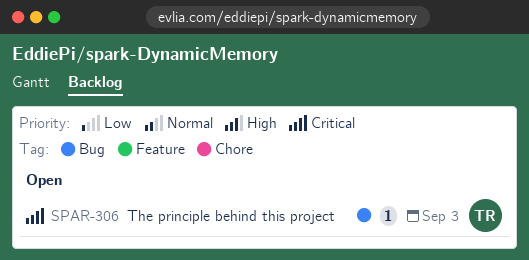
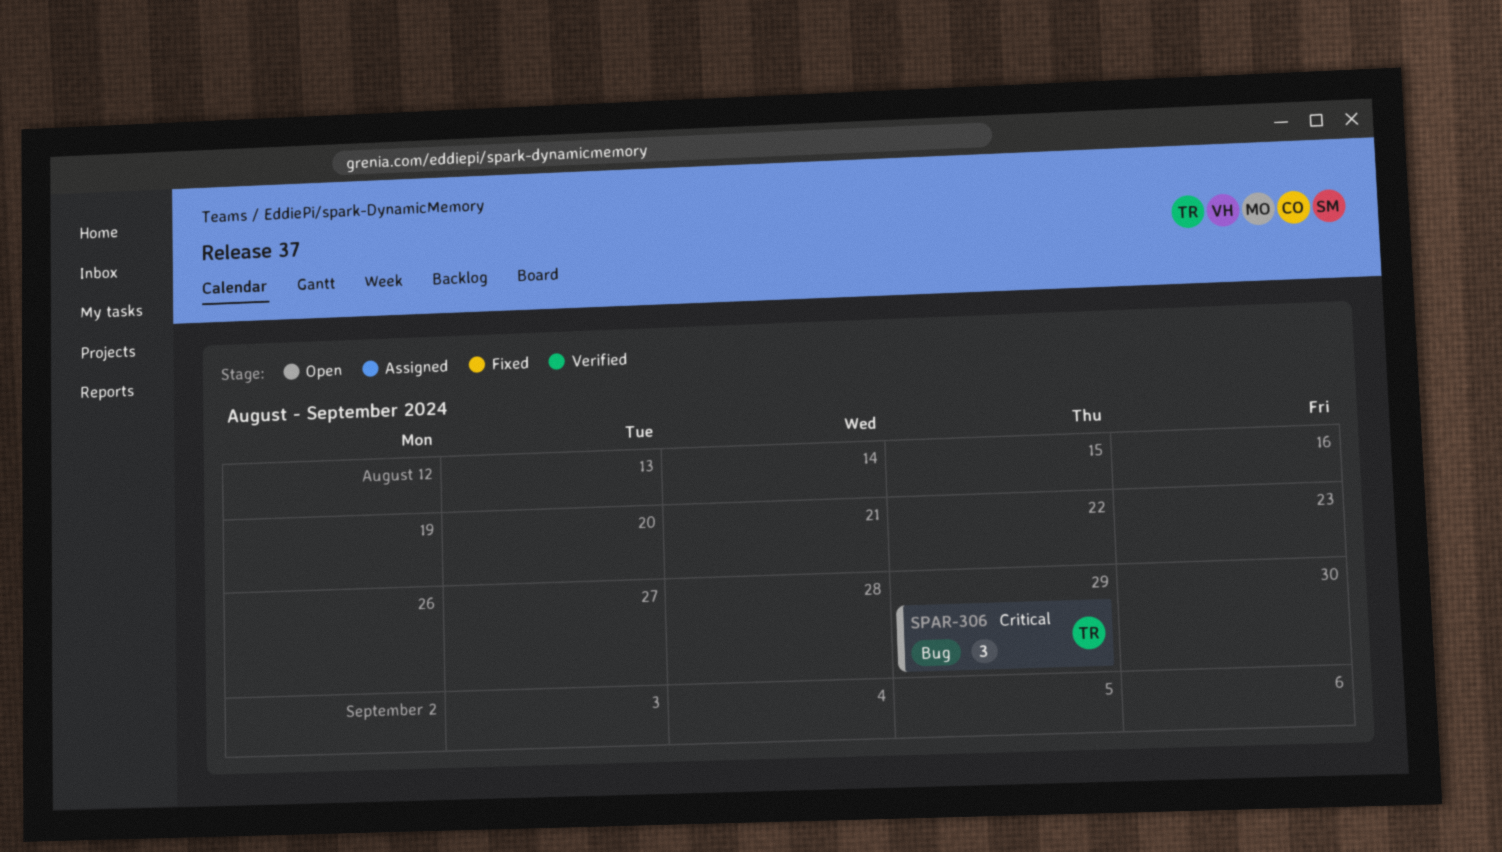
SPAR-306, estimate: 1 -> 3
SPAR-306, due: Sep 3 -> Aug 29

